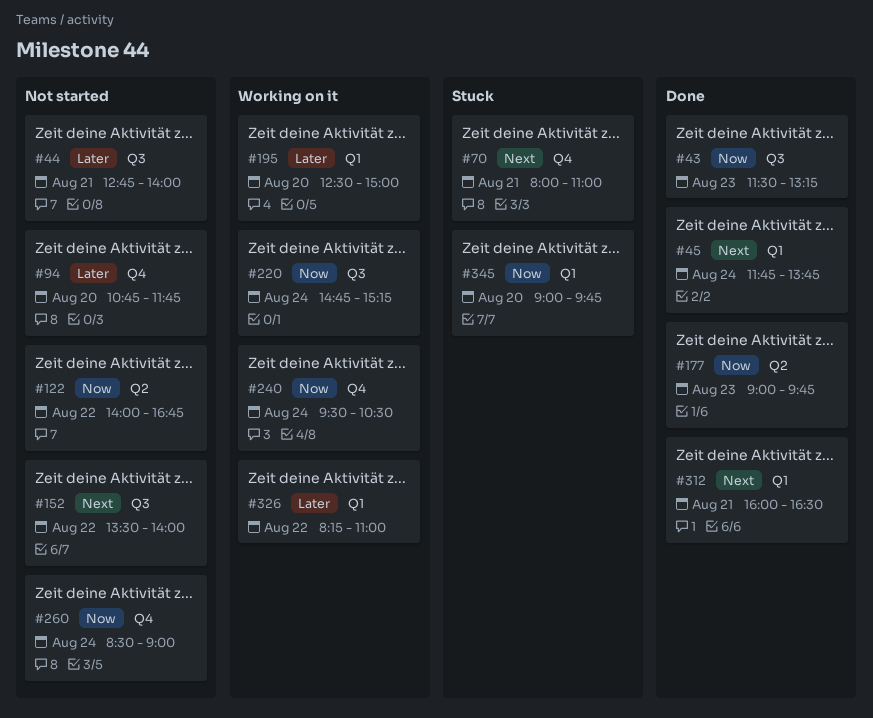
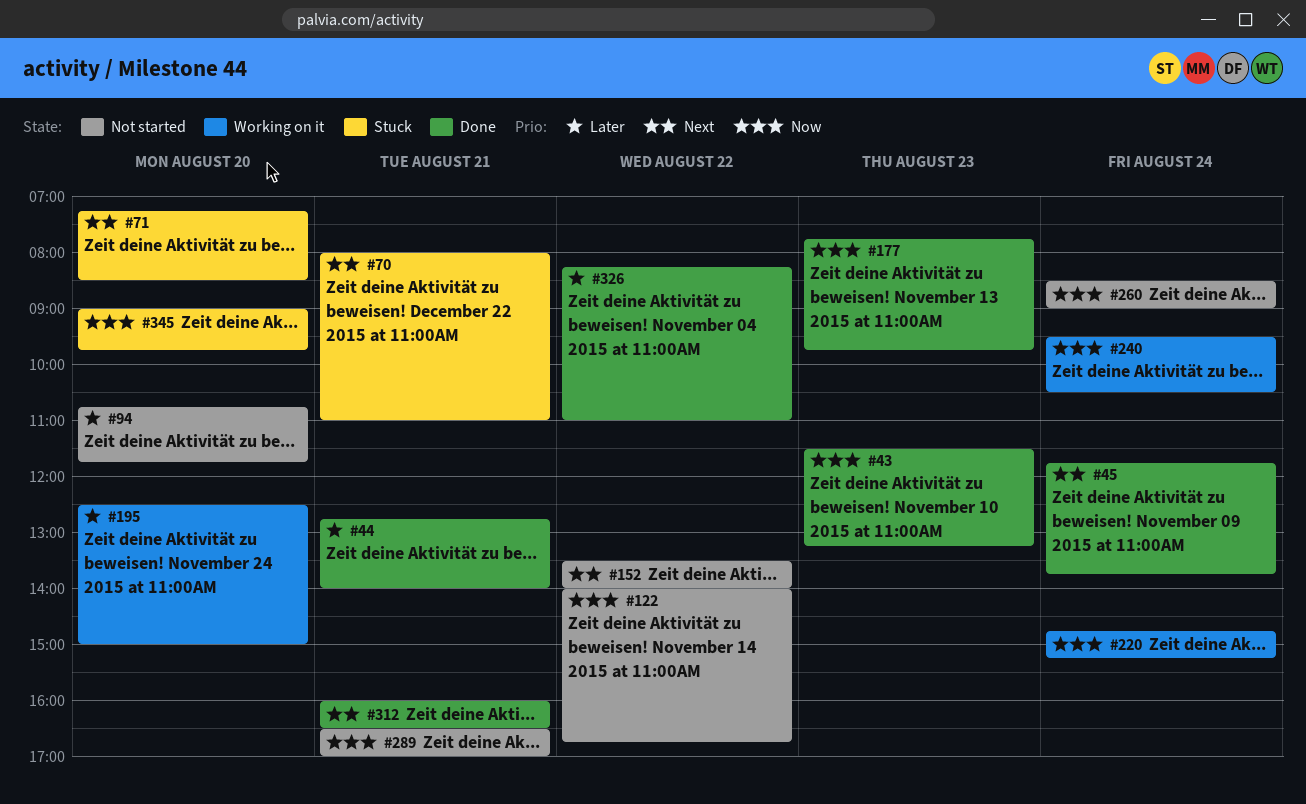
#44, status: Not started -> Done
#71: none -> present
#177, begins: 09:00 -> 07:45
#289: none -> present
#326, status: Working on it -> Done

